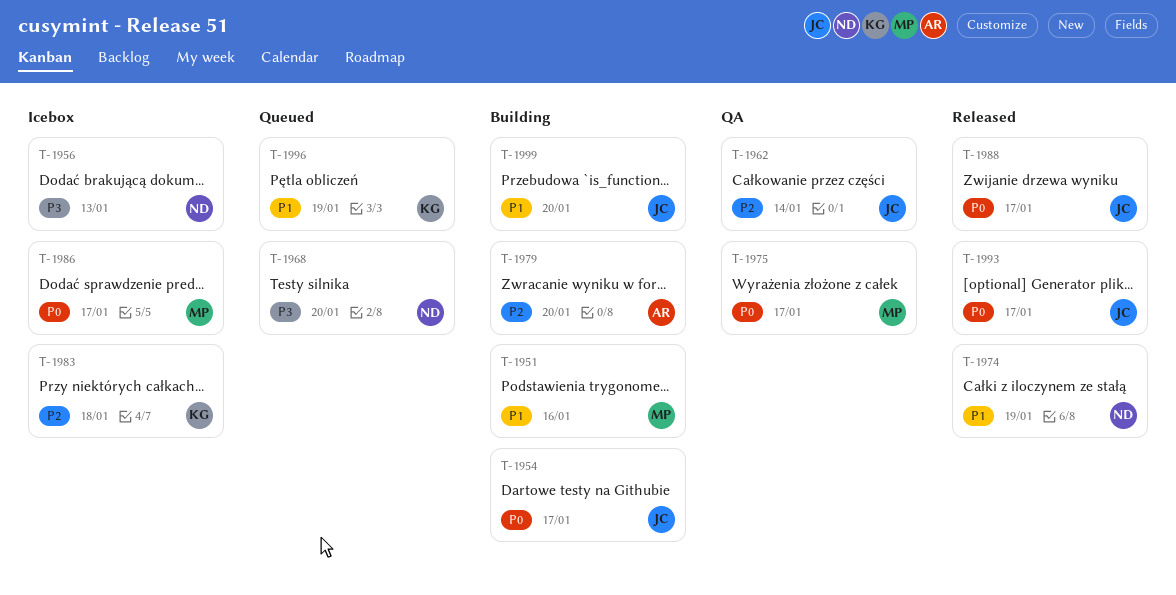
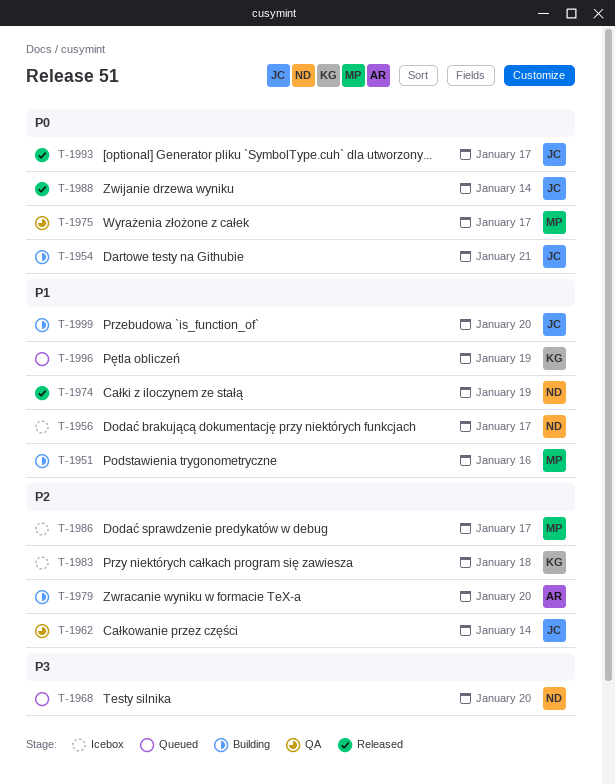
T-1954, due: Jan 17 -> Jan 21
T-1956, priority: P3 -> P1
T-1956, due: Jan 13 -> Jan 17
T-1986, priority: P0 -> P2
T-1988, due: Jan 17 -> Jan 14

